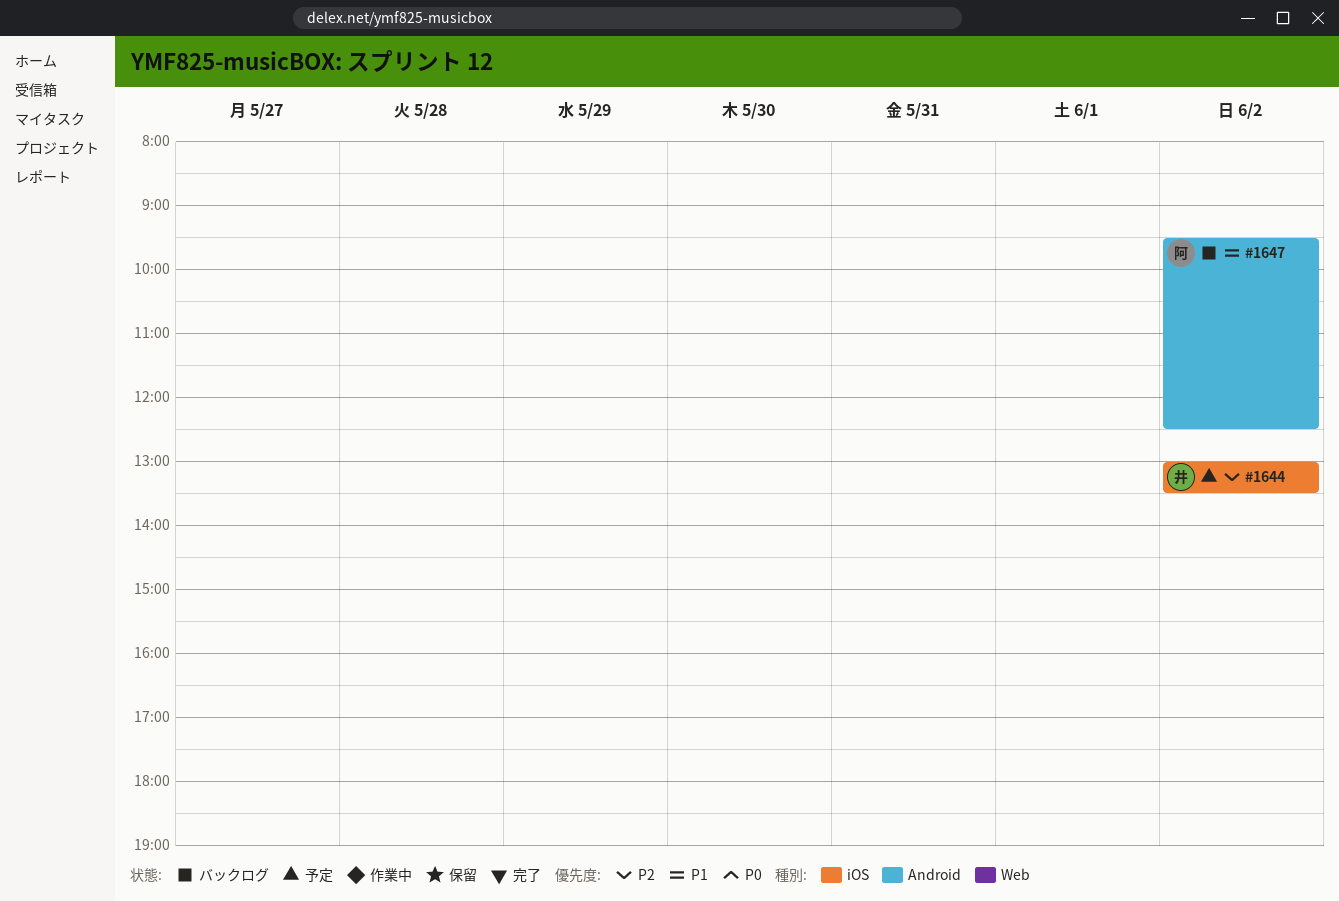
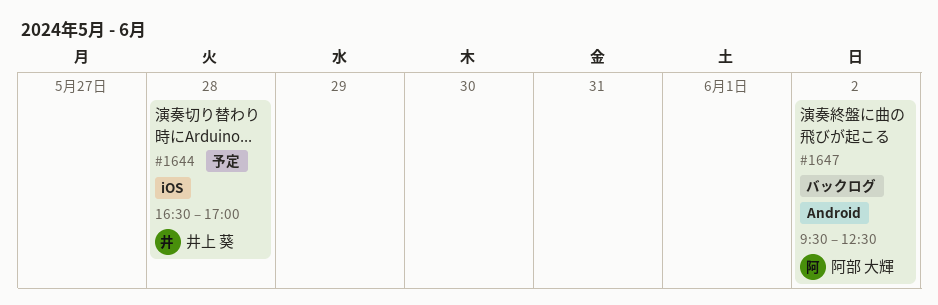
#1644, day: Jun 2 -> May 28
#1644, begins: 13:00 -> 16:30
#1644, ends: 13:30 -> 17:00

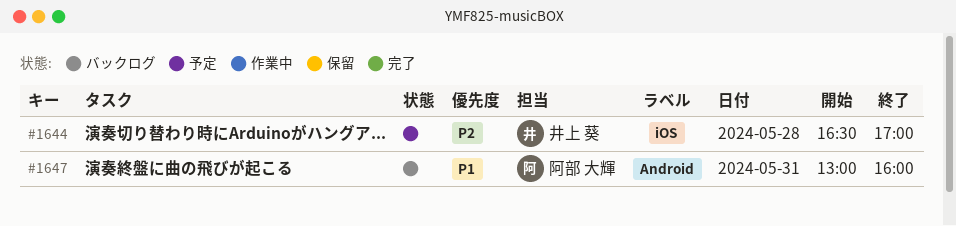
#1647, day: Jun 2 -> May 31
#1647, begins: 09:30 -> 13:00
#1647, ends: 12:30 -> 16:00

